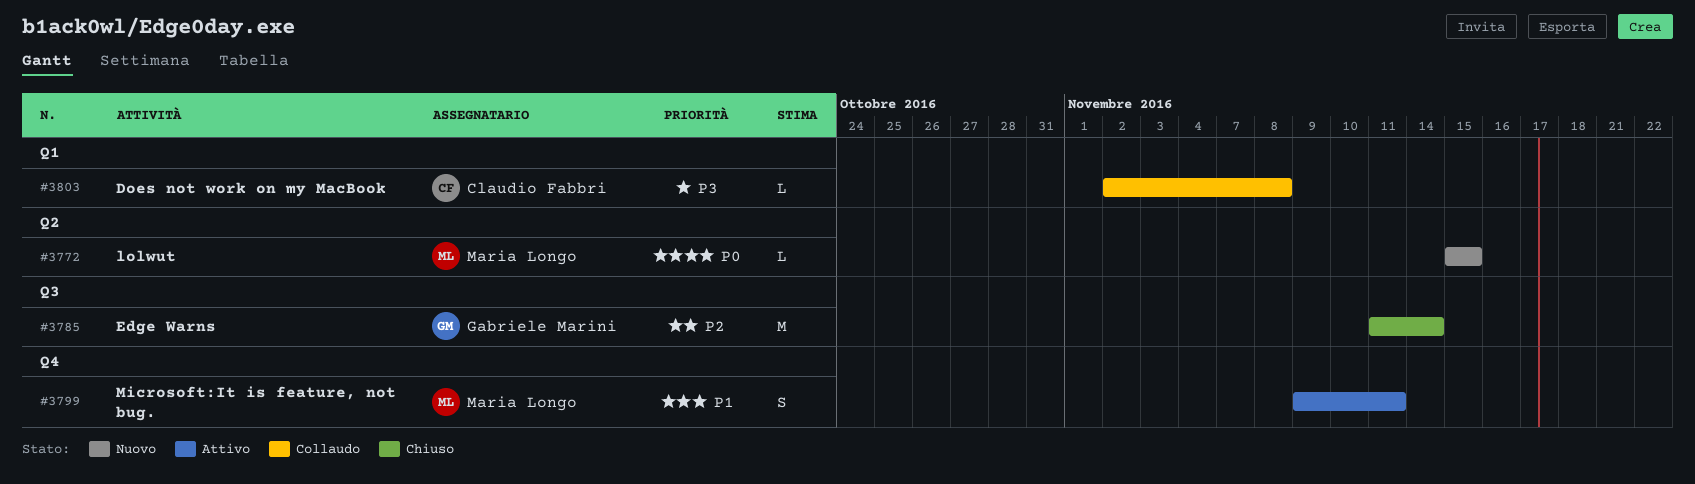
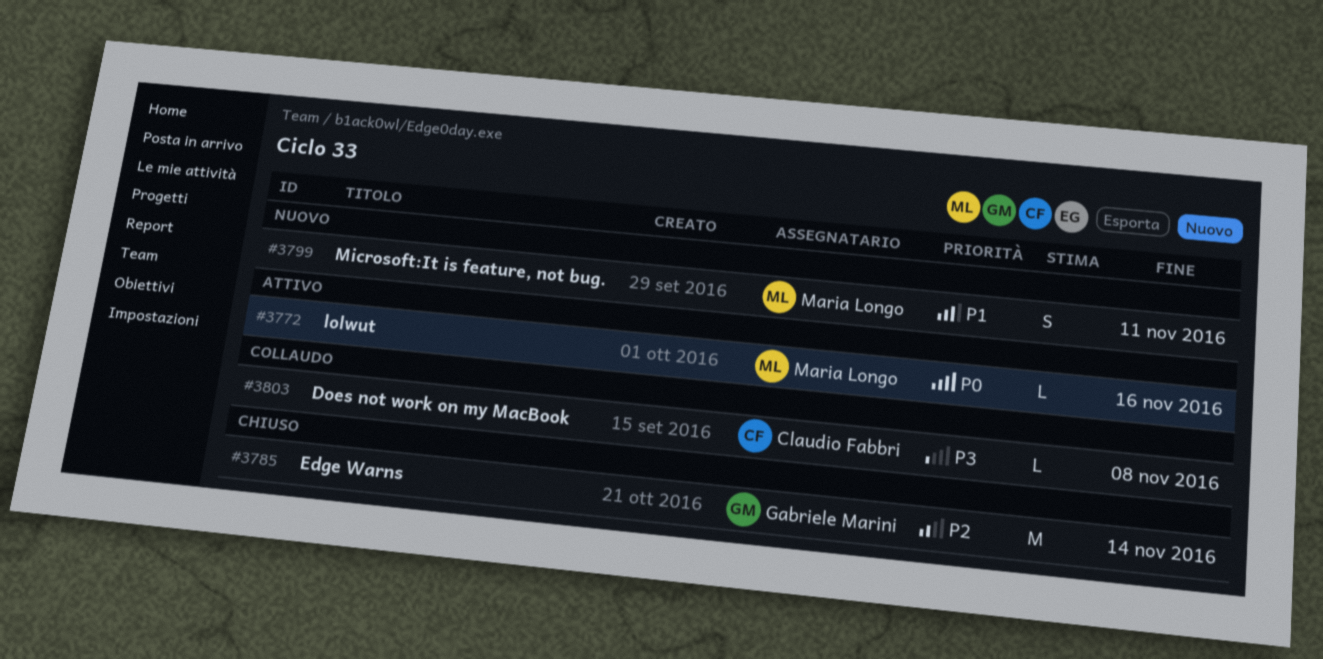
#3772, status: Nuovo -> Attivo
#3772, due: Nov 15 -> Nov 16
#3799, status: Attivo -> Nuovo

